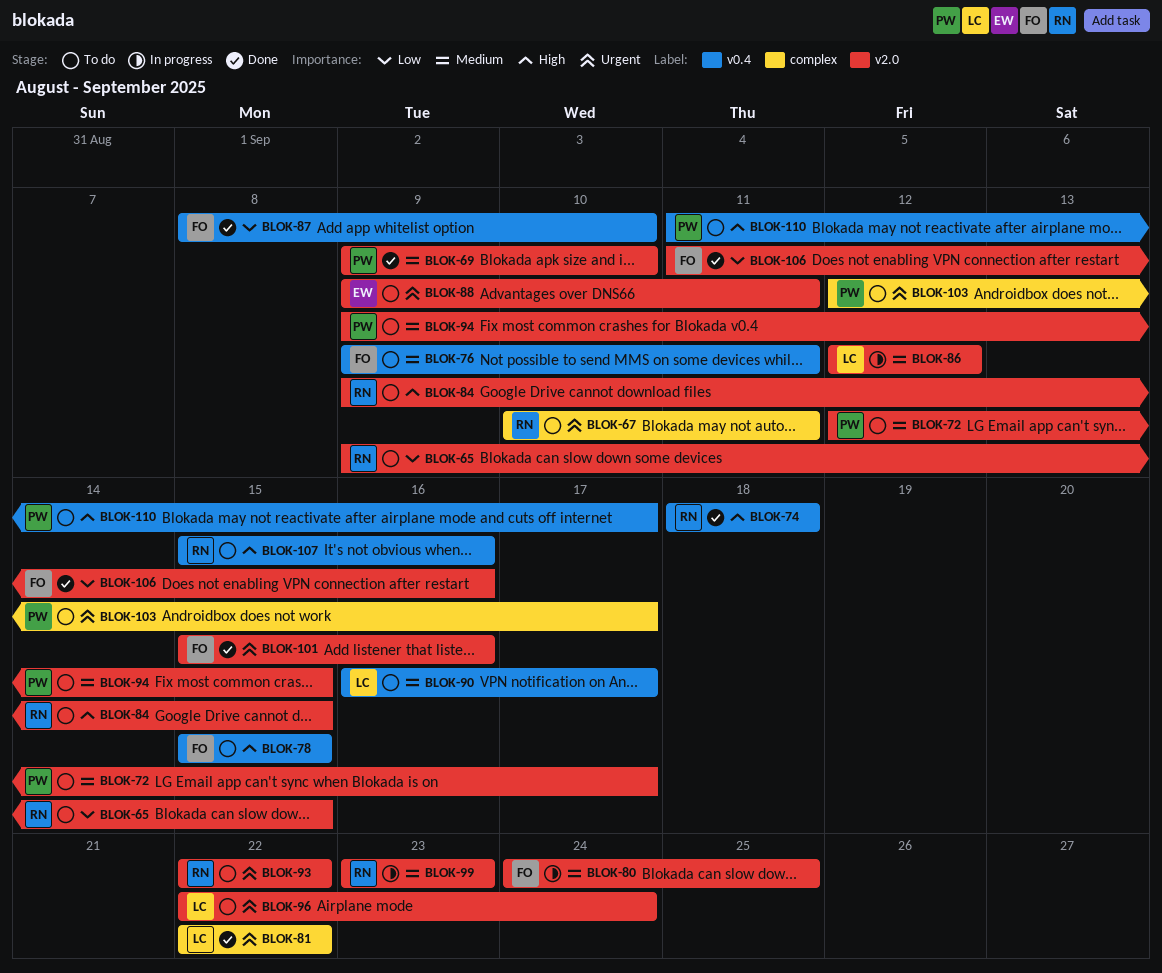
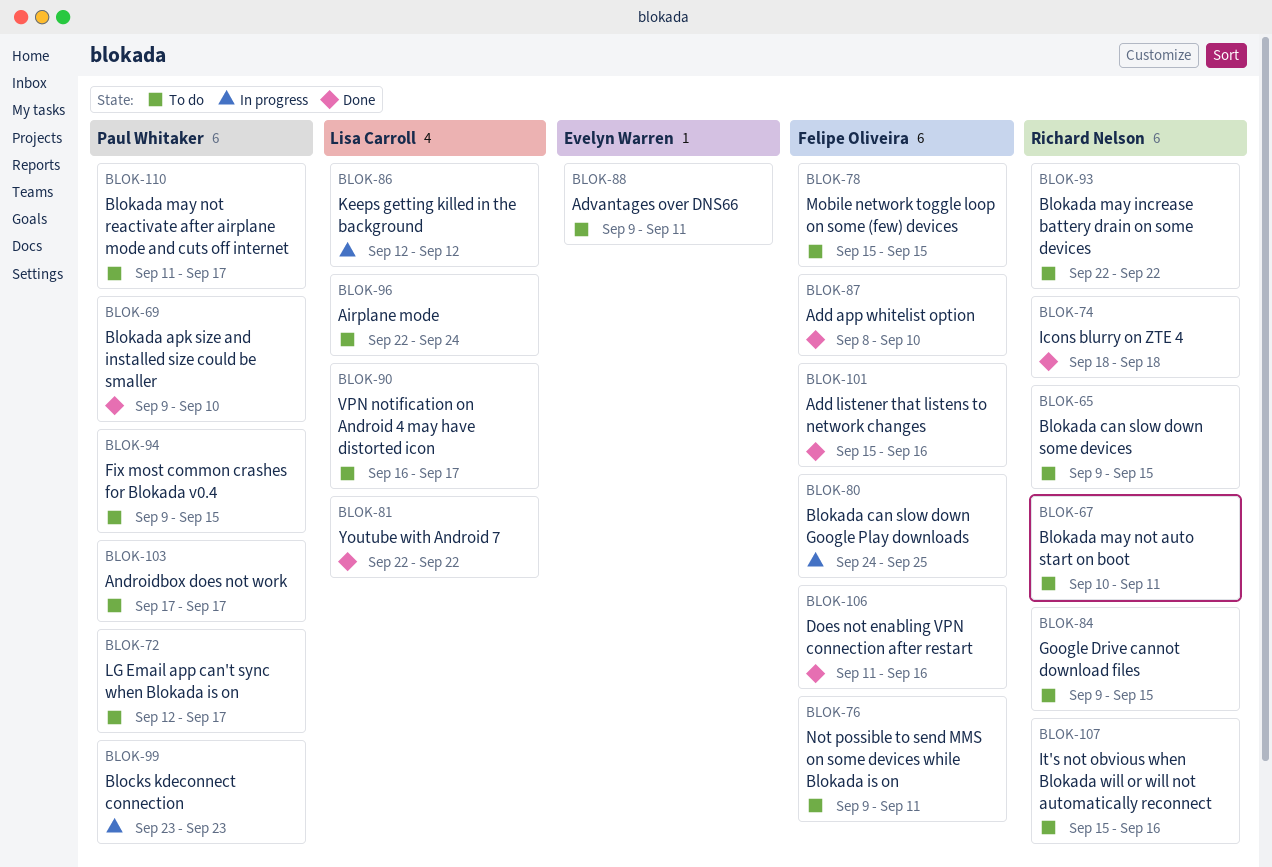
BLOK-99, owner: Richard Nelson -> Paul Whitaker
BLOK-103, start: Sep 12 -> Sep 17

